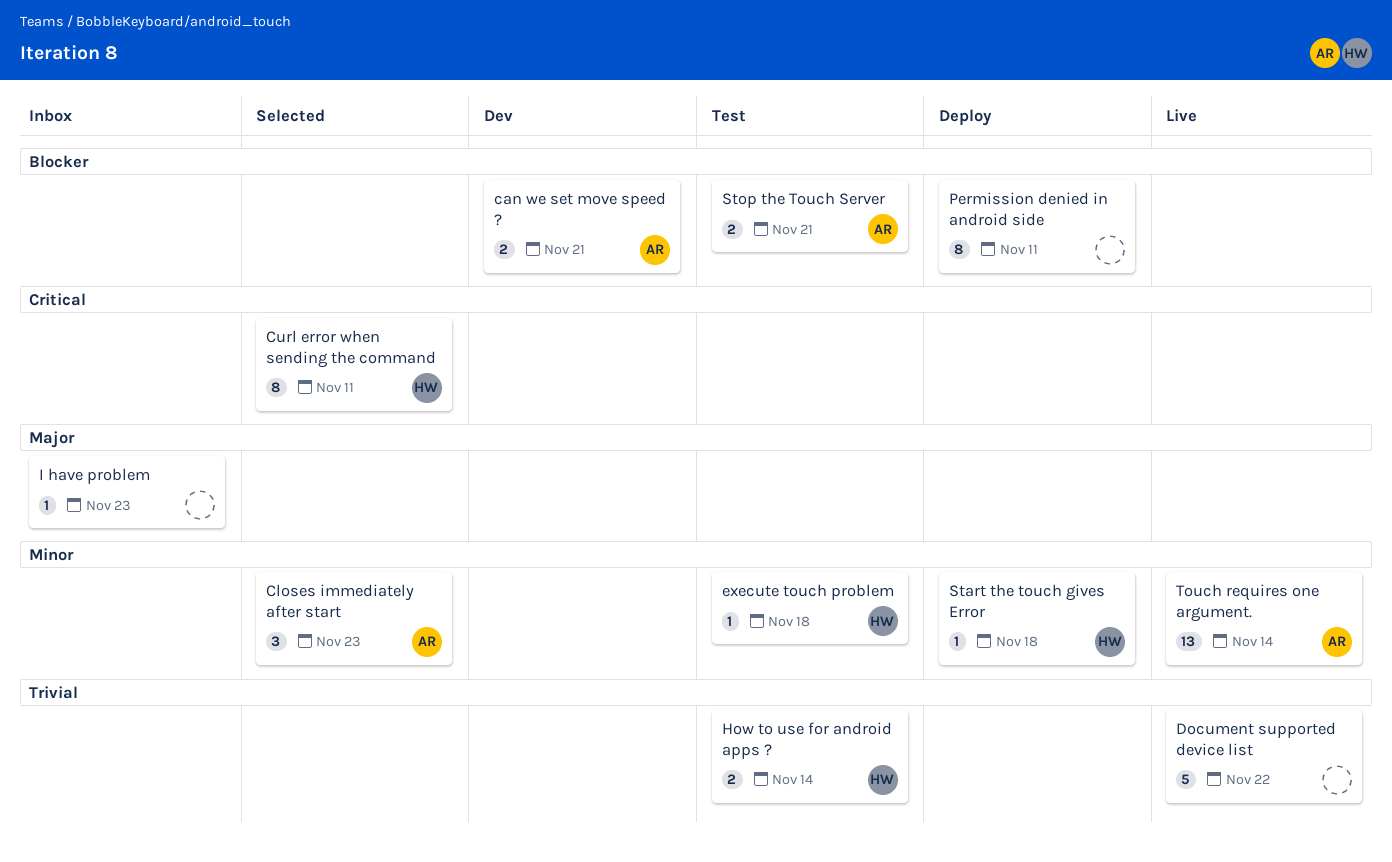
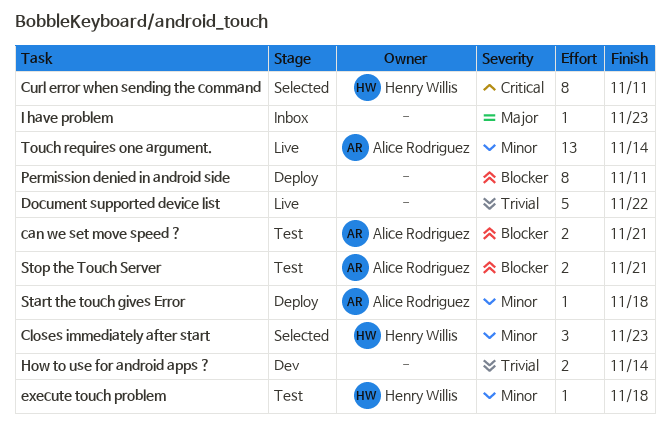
can we set move speed ?, status: Dev -> Test
Closes immediately after start, owner: Alice Rodriguez -> Henry Willis
How to use for android apps ?, status: Test -> Dev
How to use for android apps ?, owner: Henry Willis -> none
Start the touch gives Error, owner: Henry Willis -> Alice Rodriguez

